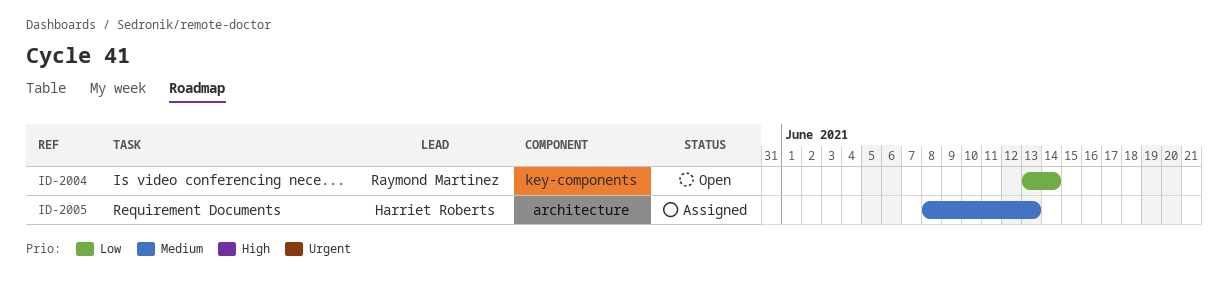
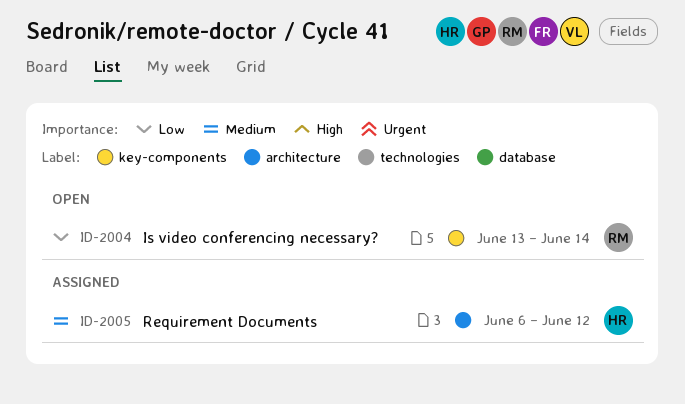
ID-2005, start: Jun 8 -> Jun 6
ID-2005, due: Jun 13 -> Jun 12

